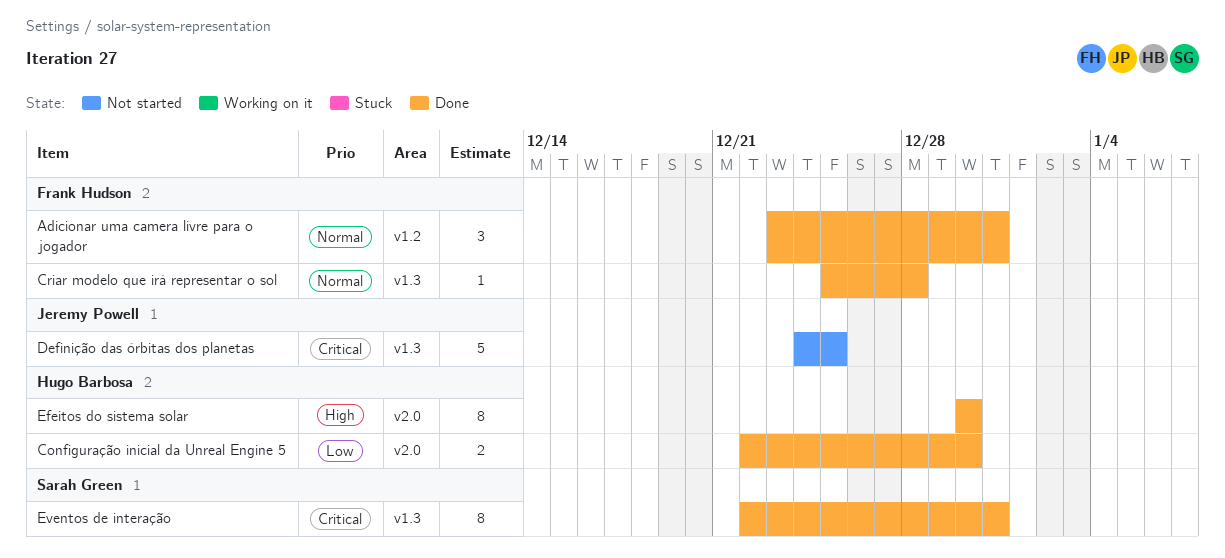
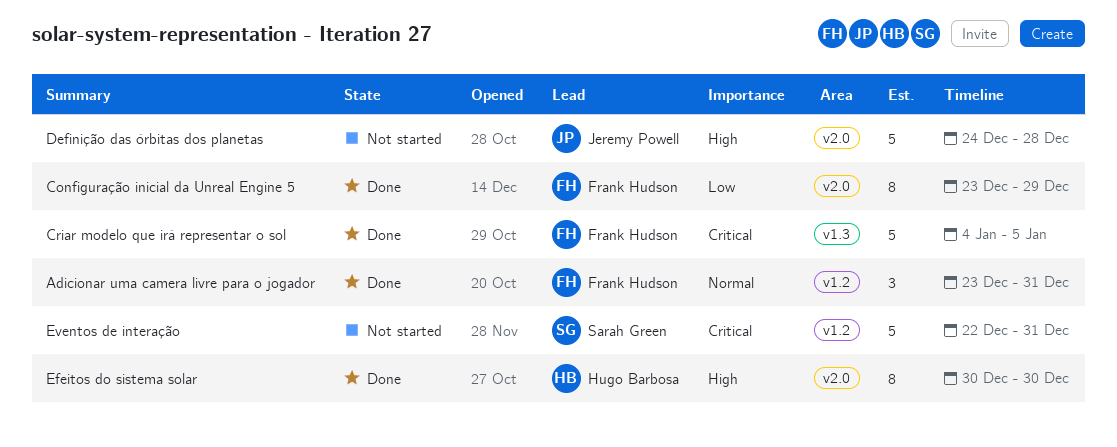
Configuração inicial da Unreal Engine 5, owner: Hugo Barbosa -> Frank Hudson
Configuração inicial da Unreal Engine 5, estimate: 2 -> 8
Configuração inicial da Unreal Engine 5, start: Dec 22 -> Dec 23
Configuração inicial da Unreal Engine 5, due: Dec 30 -> Dec 29
Criar modelo que irá representar o sol, priority: Normal -> Critical
Criar modelo que irá representar o sol, estimate: 1 -> 5
Criar modelo que irá representar o sol, start: Dec 25 -> Jan 4
Criar modelo que irá representar o sol, due: Dec 28 -> Jan 5
Definição das órbitas dos planetas, priority: Critical -> High
Definição das órbitas dos planetas, label: v1.3 -> v2.0
Definição das órbitas dos planetas, due: Dec 25 -> Dec 28
Eventos de interação, status: Done -> Not started
Eventos de interação, label: v1.3 -> v1.2
Eventos de interação, estimate: 8 -> 5

